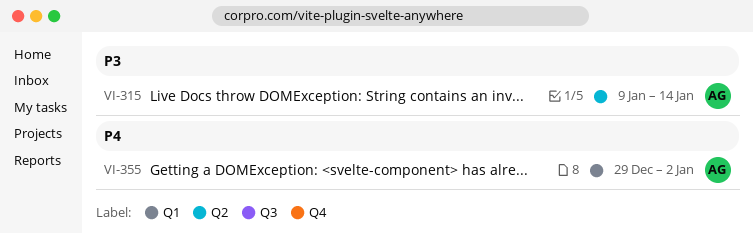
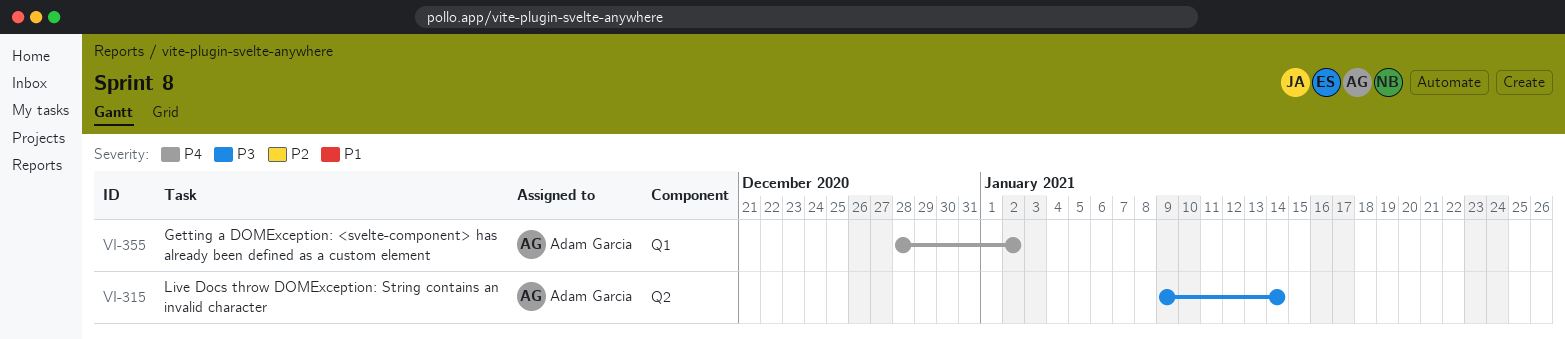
VI-355, start: Dec 29 -> Dec 28

